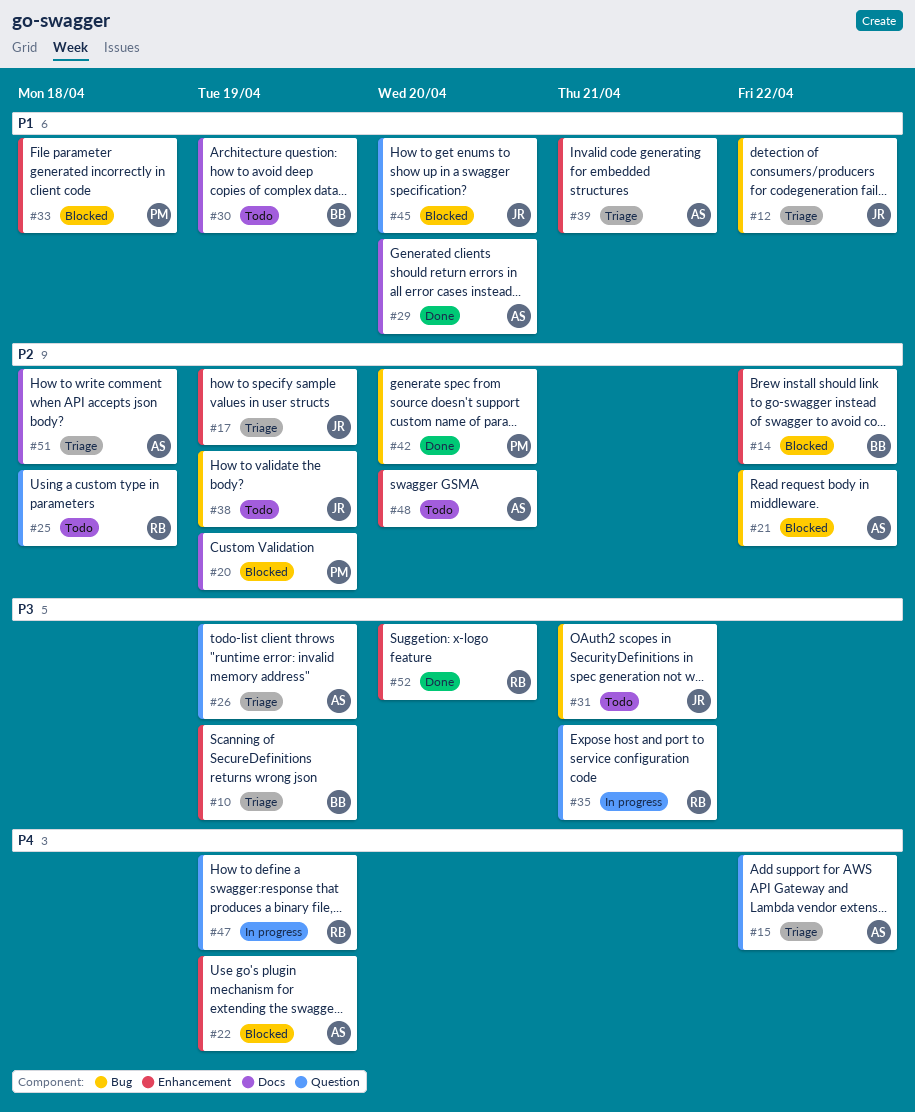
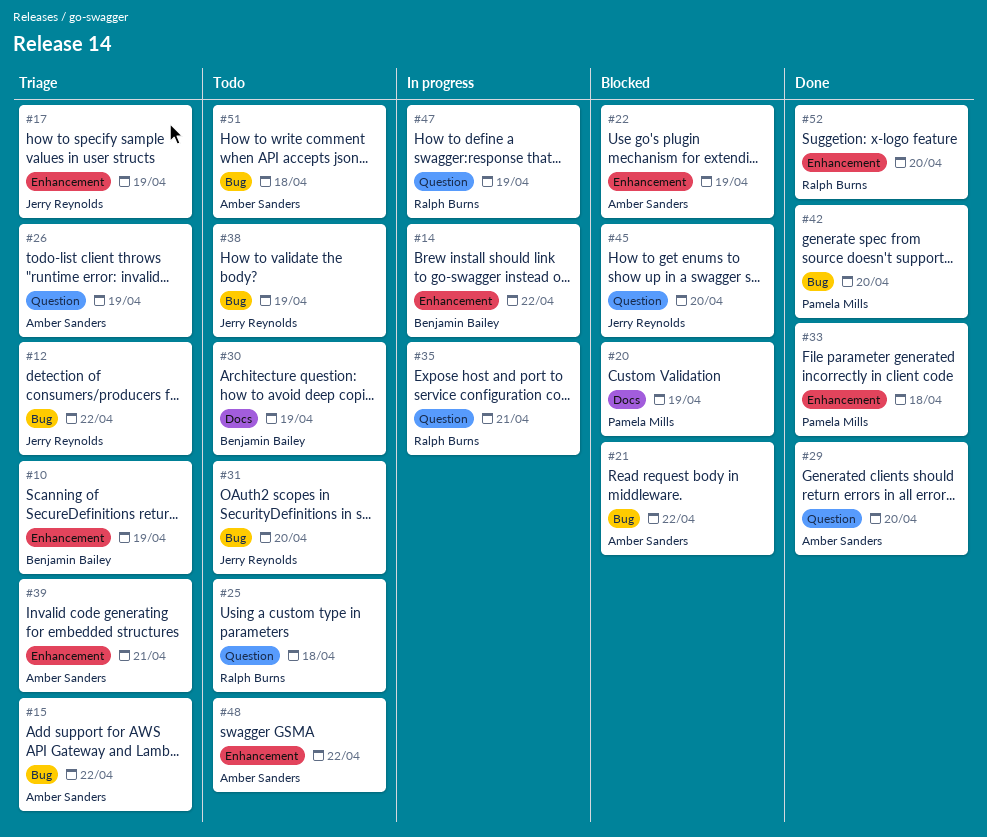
#14, status: Blocked -> In progress
#15, label: Question -> Bug
#29, label: Docs -> Question
#31, due: Apr 21 -> Apr 20
#33, status: Blocked -> Done
#48, due: Apr 20 -> Apr 22
#51, status: Triage -> Todo
#51, label: Docs -> Bug

